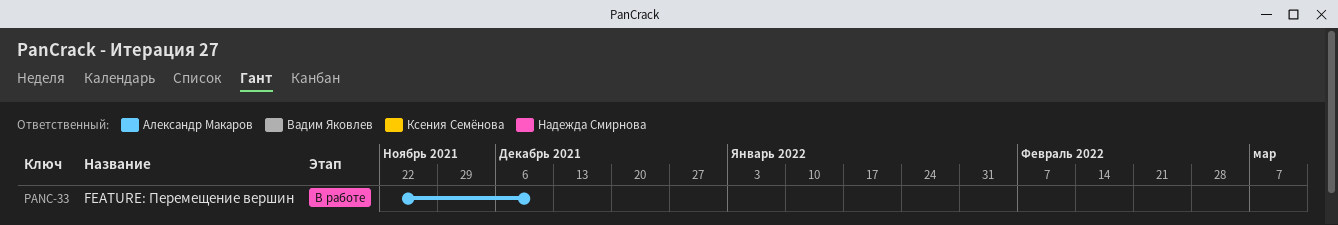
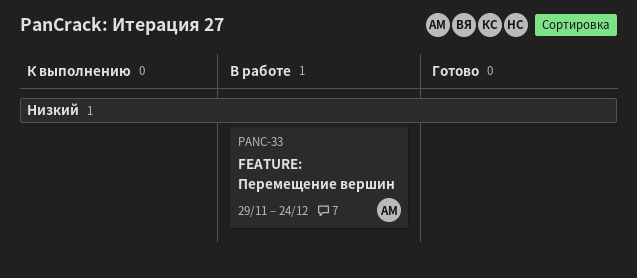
PANC-33, start: Nov 22 -> Nov 29
PANC-33, due: Dec 10 -> Dec 24

